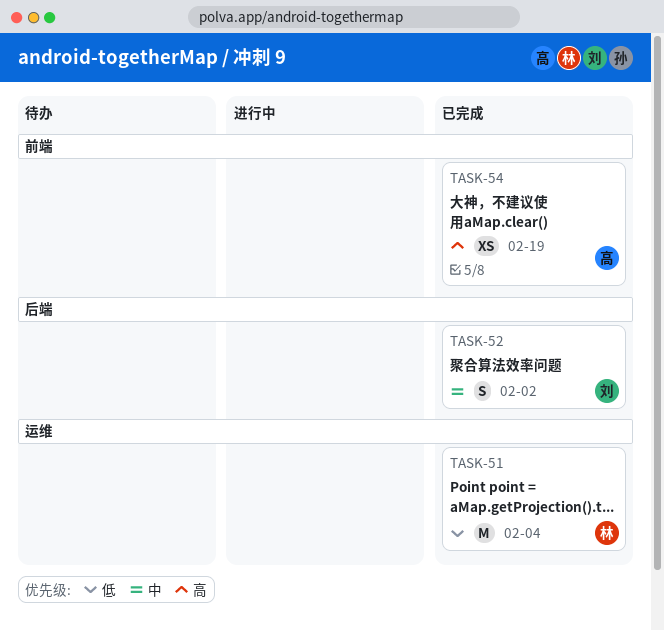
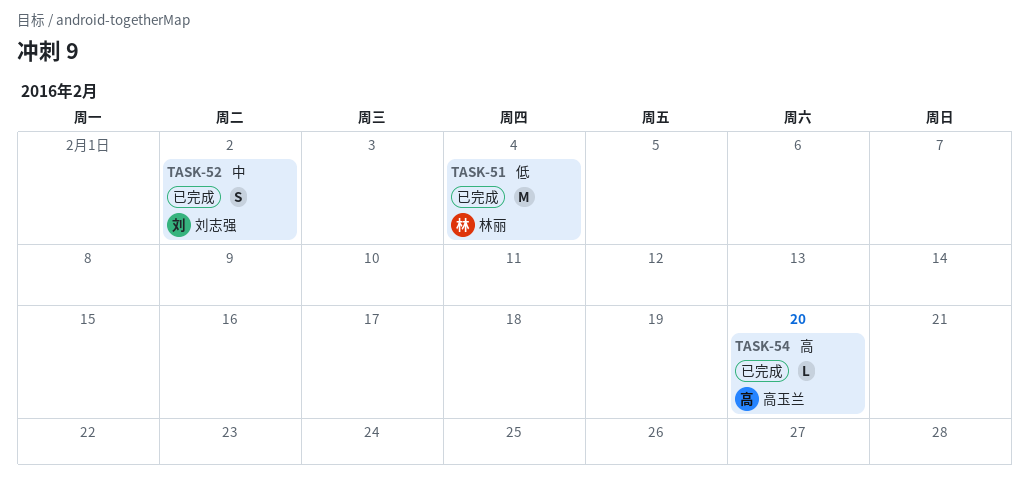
TASK-54, estimate: XS -> L
TASK-54, due: Feb 19 -> Feb 20

